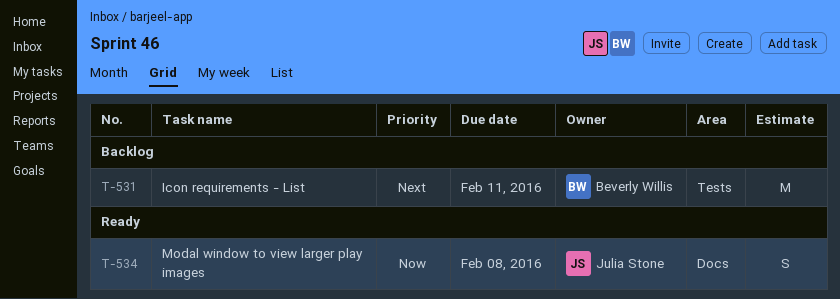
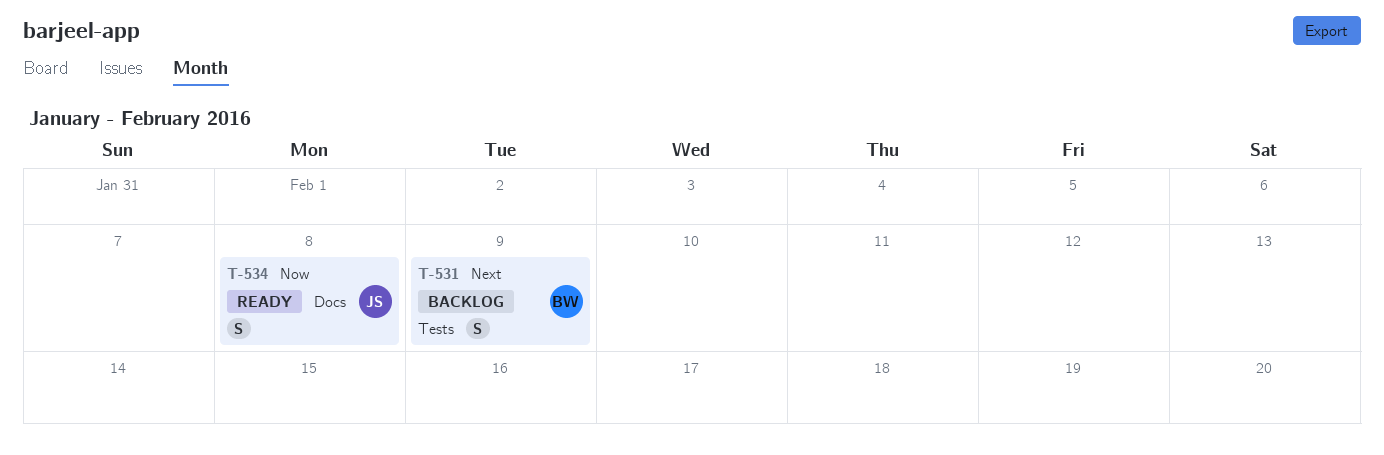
T-531, estimate: M -> S
T-531, due: Feb 11 -> Feb 9

